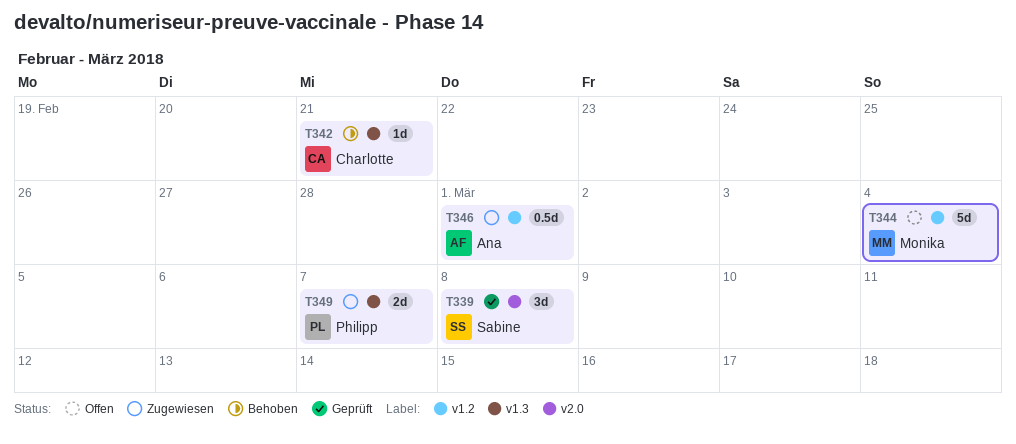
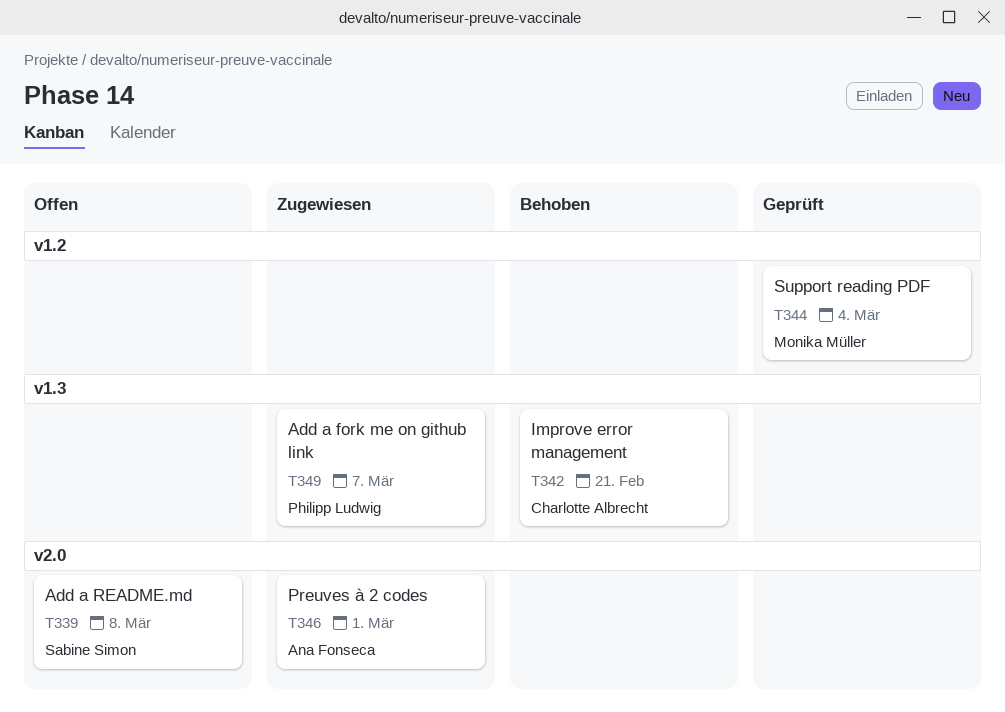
T339, status: Geprüft -> Offen
T344, status: Offen -> Geprüft
T346, label: v1.2 -> v2.0

